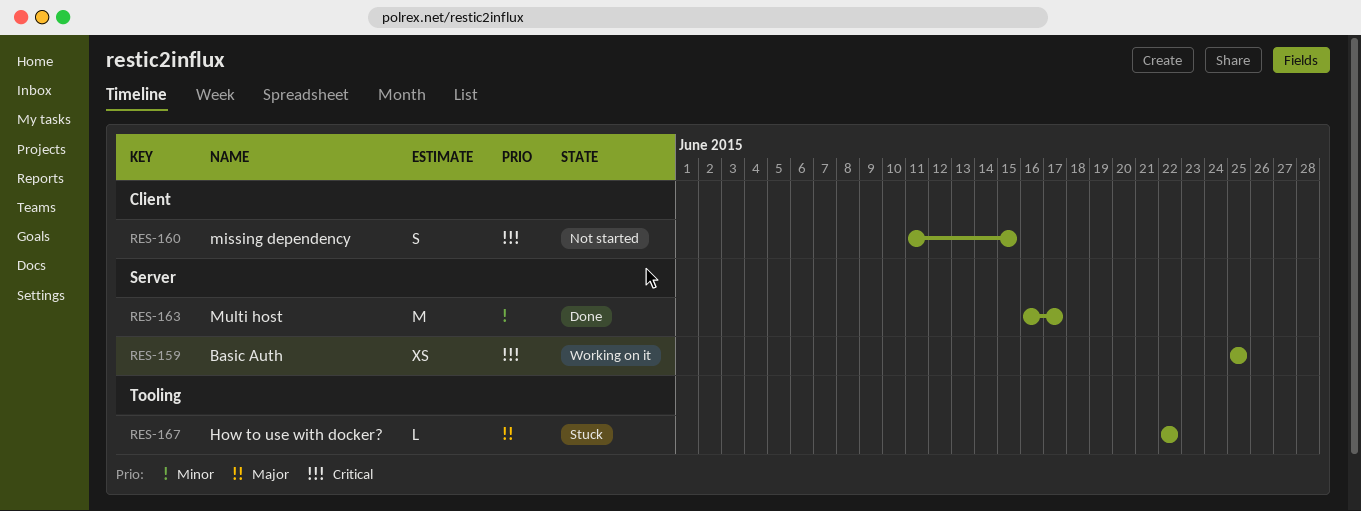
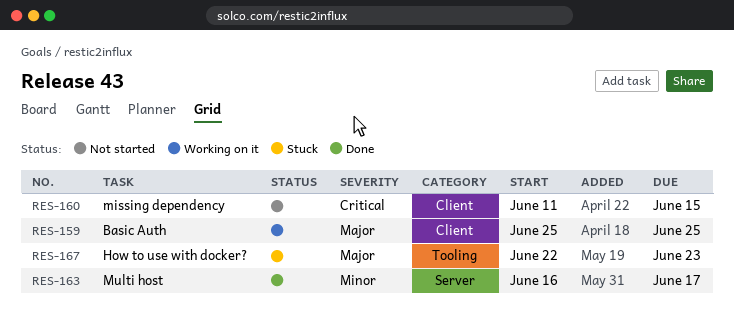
RES-159, priority: Critical -> Major
RES-159, label: Server -> Client
RES-167, due: Jun 22 -> Jun 23

